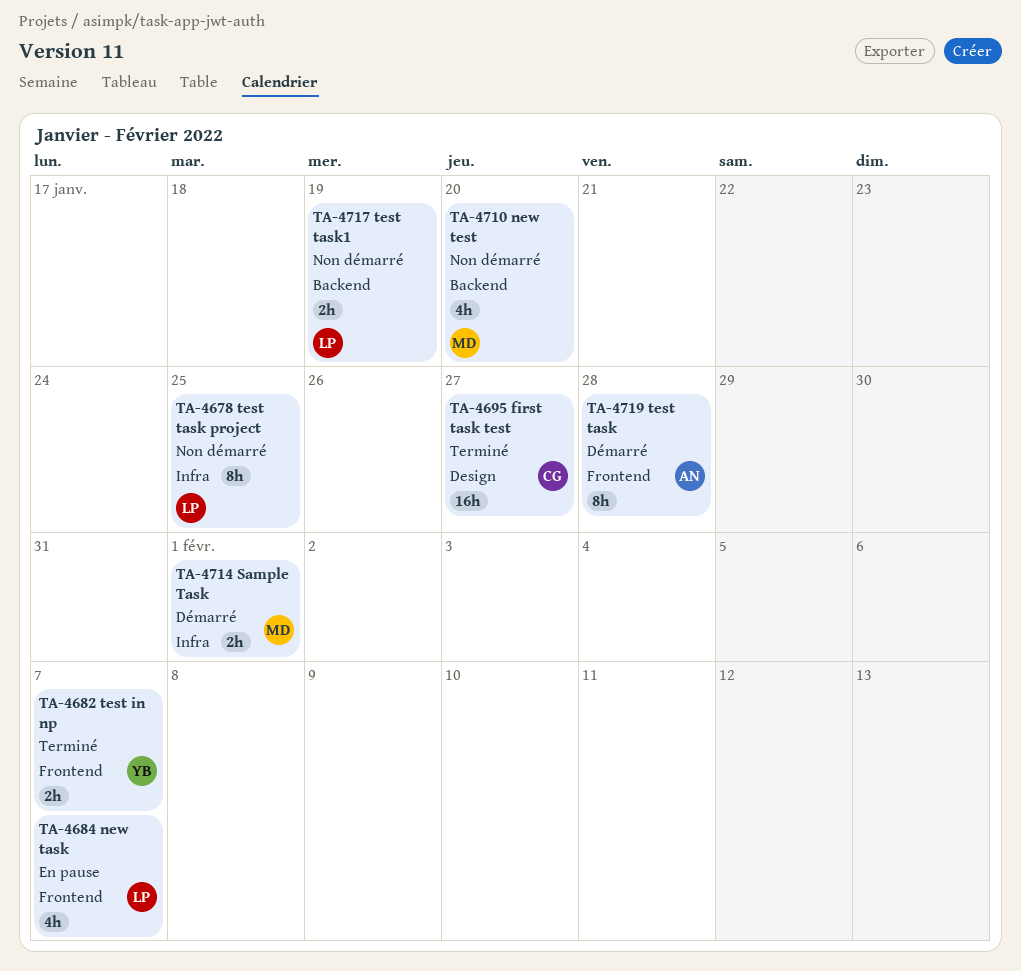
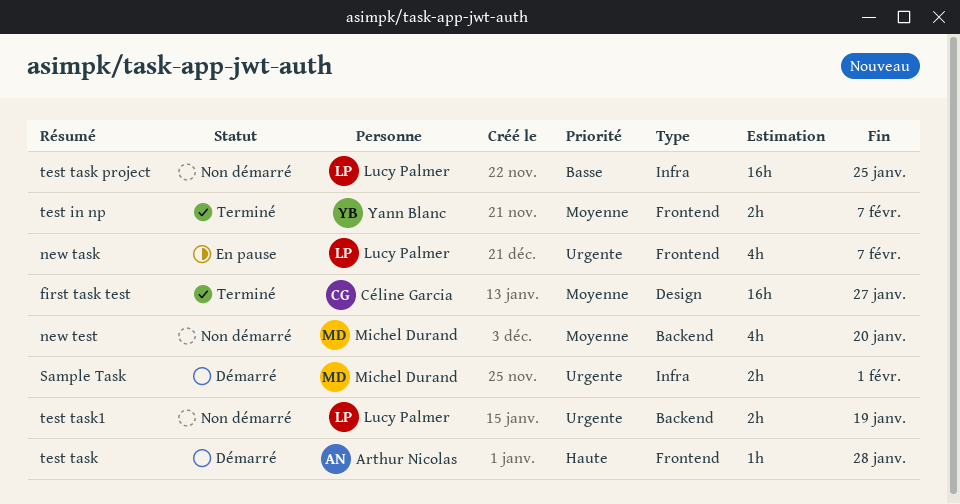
test task, estimate: 8h -> 1h
test task project, estimate: 8h -> 16h

